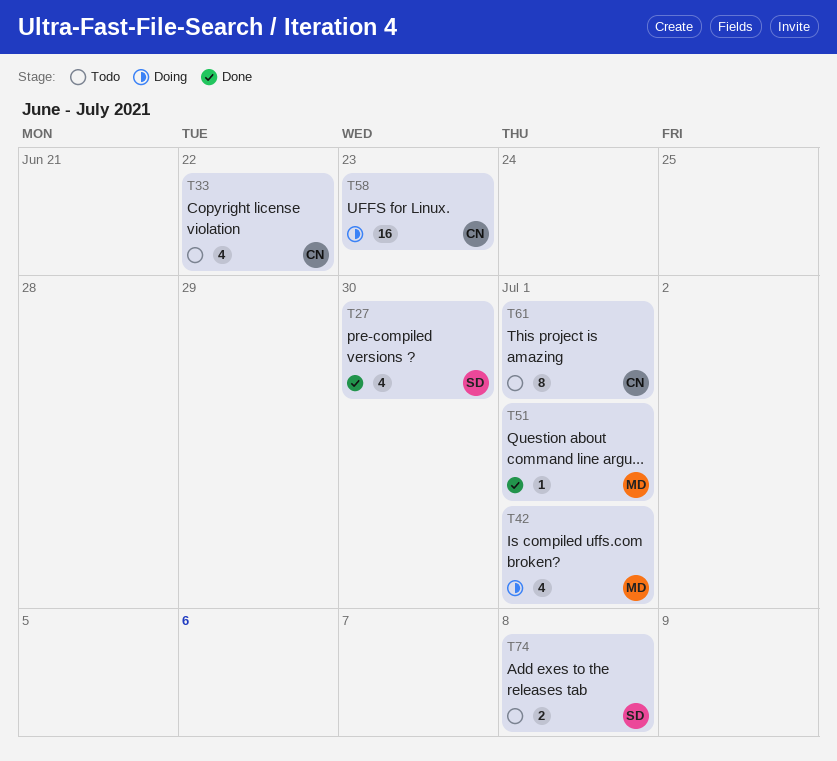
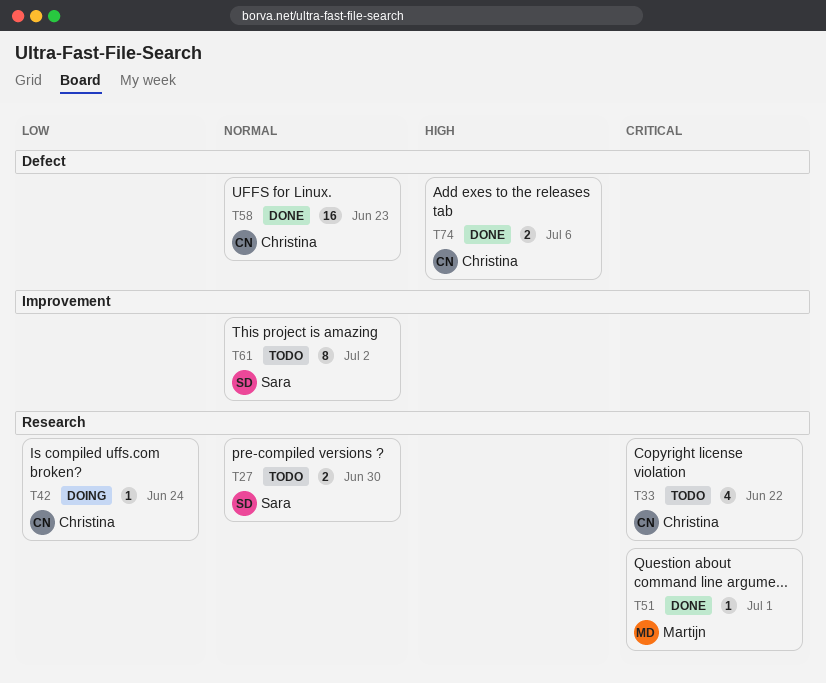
T27, status: Done -> Todo
T27, estimate: 4 -> 2
T42, owner: Martijn -> Christina
T42, estimate: 4 -> 1
T42, due: Jul 1 -> Jun 24
T58, status: Doing -> Done
T61, owner: Christina -> Sara
T61, due: Jul 1 -> Jul 2
T74, status: Todo -> Done
T74, owner: Sara -> Christina
T74, due: Jul 8 -> Jul 6

